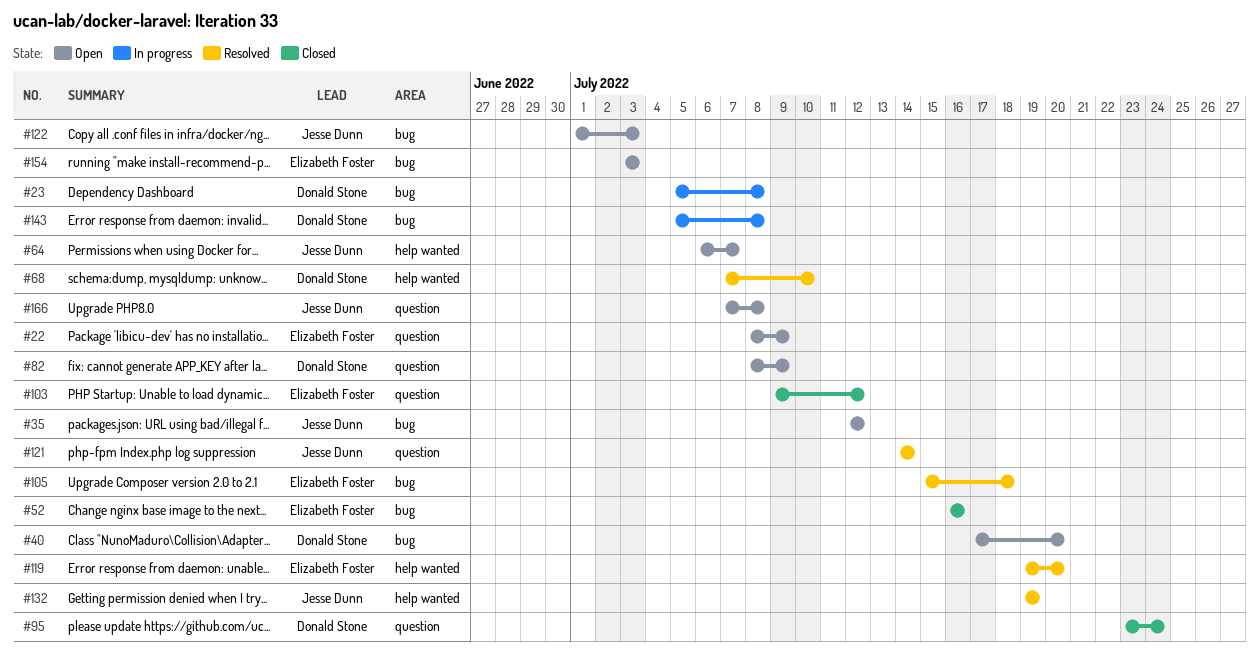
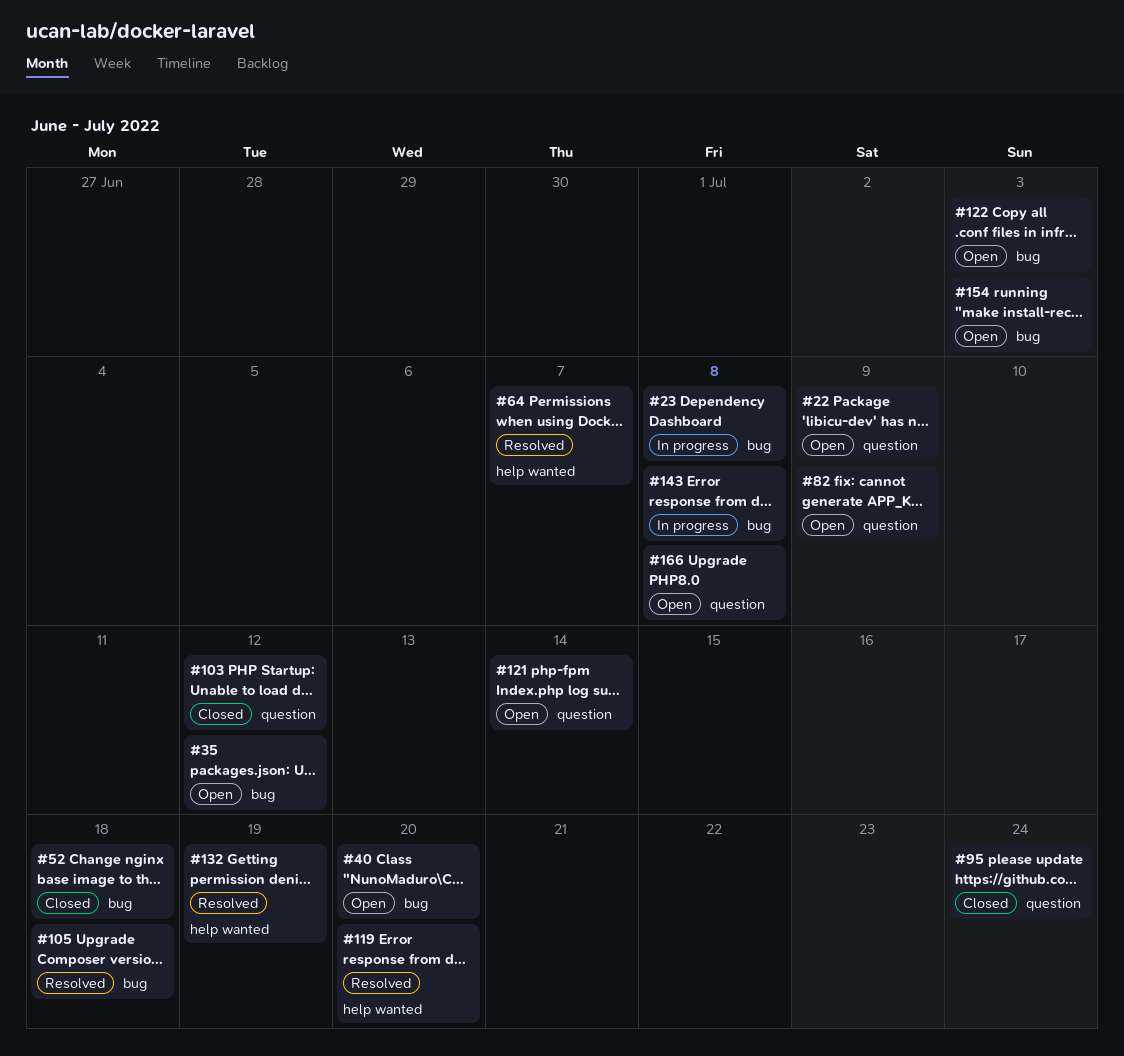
#52, due: Jul 16 -> Jul 18
#64, status: Open -> Resolved
#68: present -> none
#121, status: Resolved -> Open

